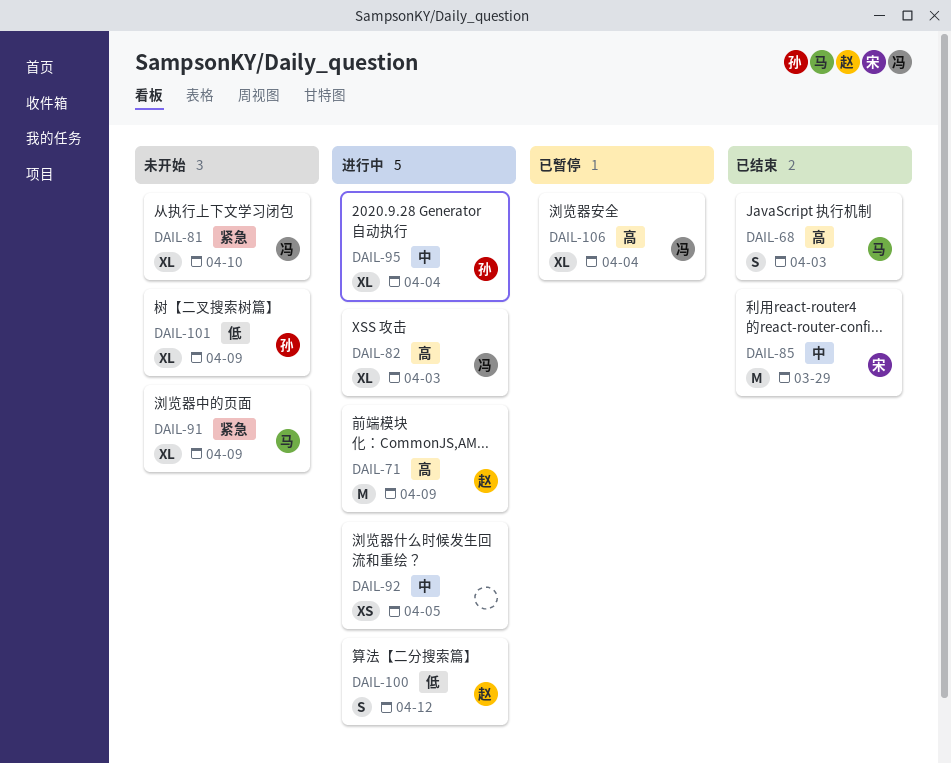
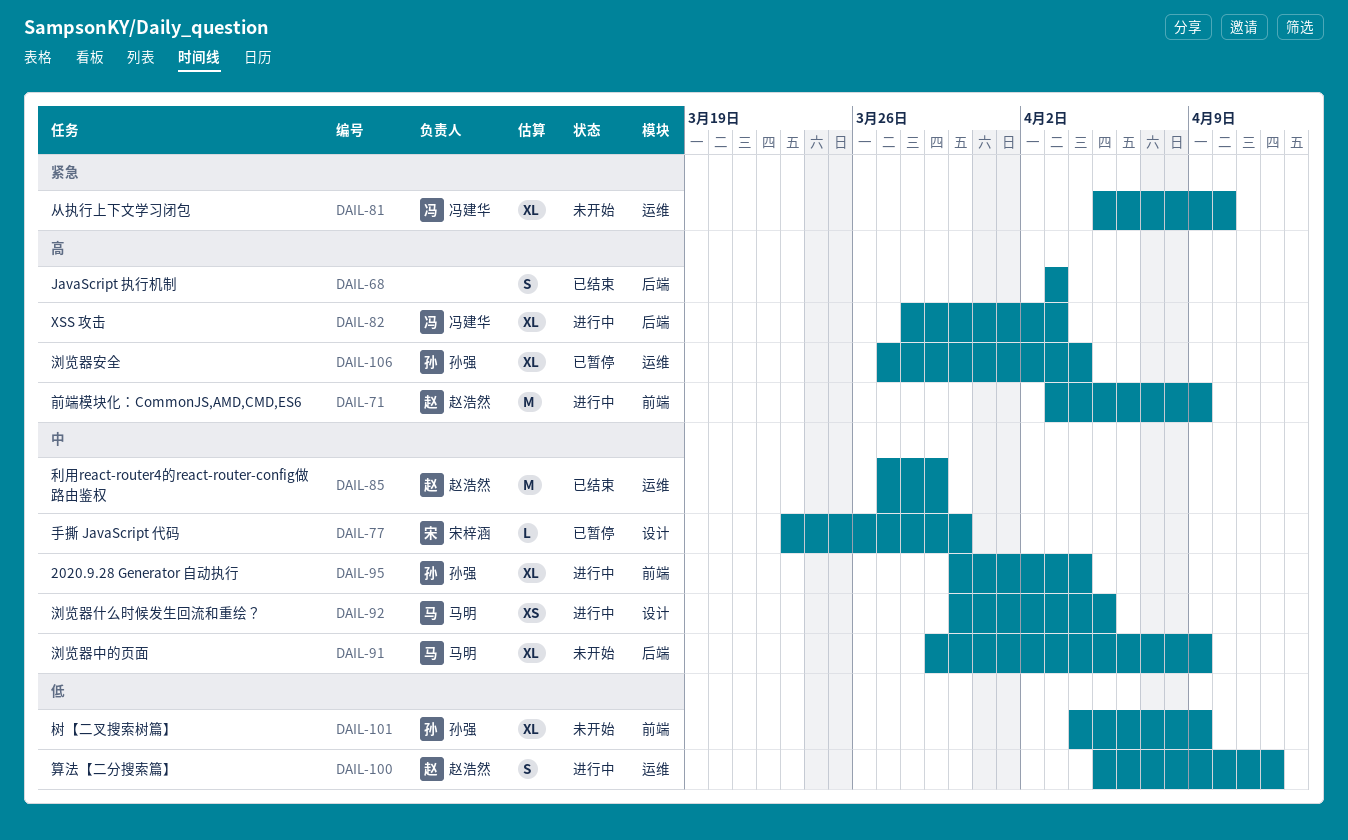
DAIL-68, owner: 马明 -> none
DAIL-77: none -> present
DAIL-85, owner: 宋梓涵 -> 赵浩然
DAIL-91, priority: 紧急 -> 中
DAIL-92, owner: none -> 马明
DAIL-106, owner: 冯建华 -> 孙强

